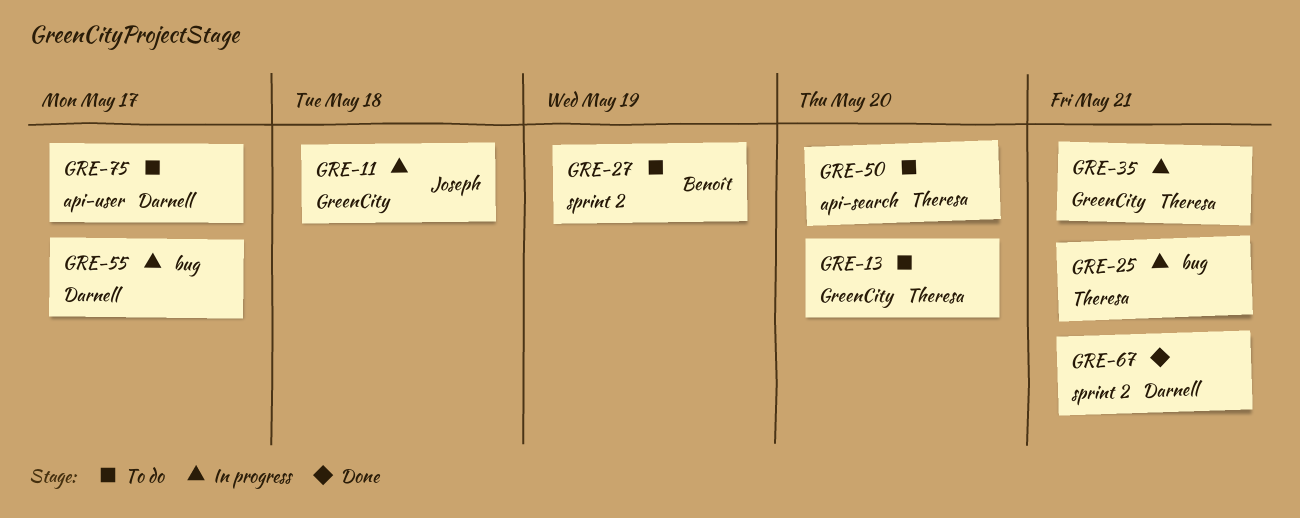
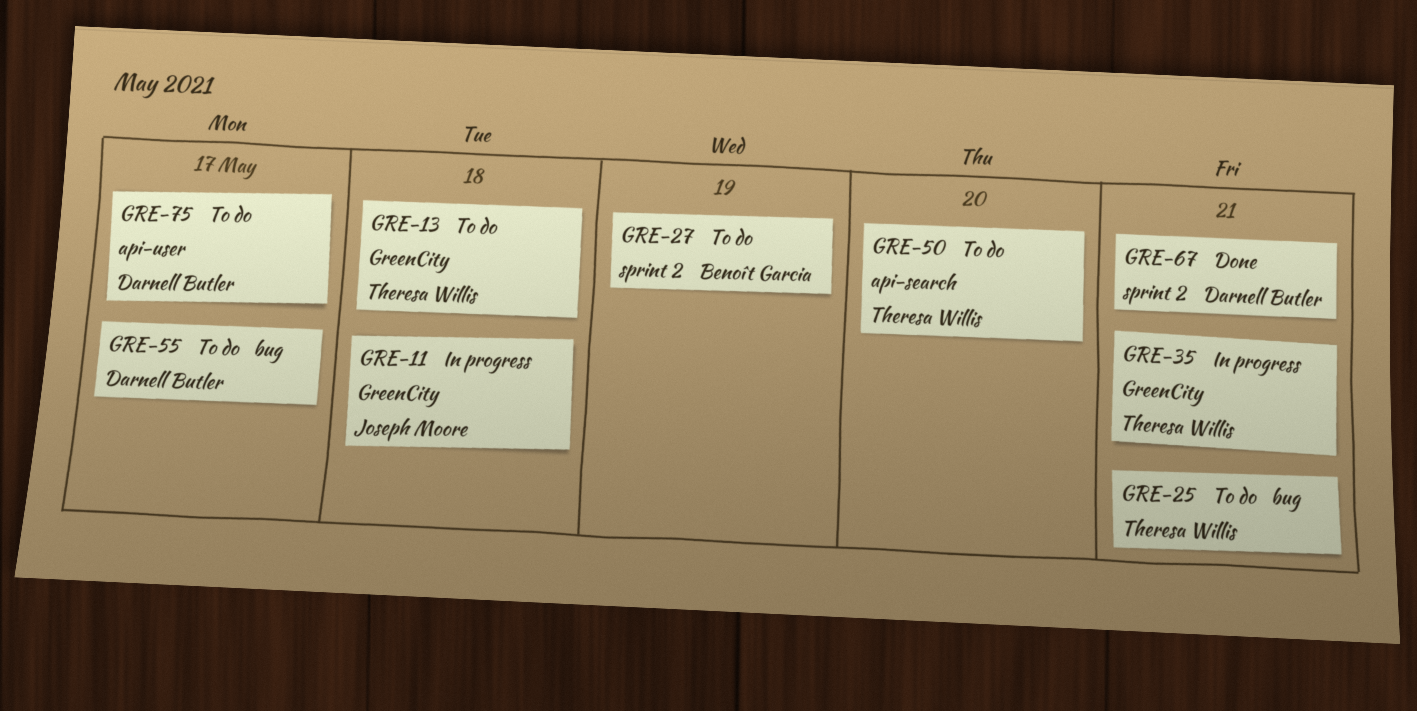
GRE-13, due: May 20 -> May 18
GRE-25, status: In progress -> To do
GRE-55, status: In progress -> To do

